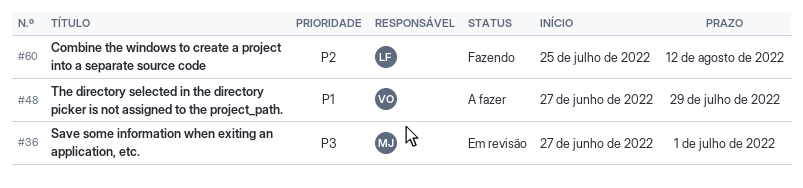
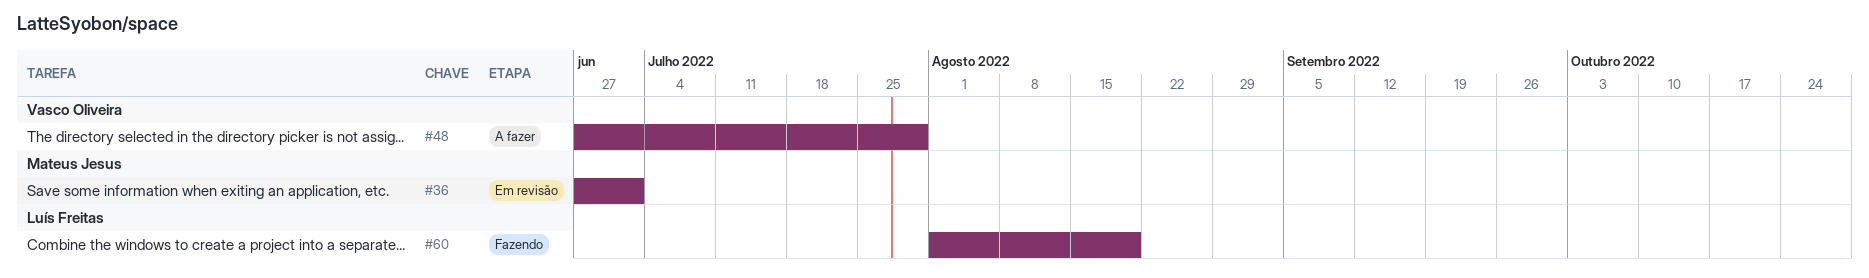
#60, start: Jul 25 -> Aug 1
#60, due: Aug 12 -> Aug 19

